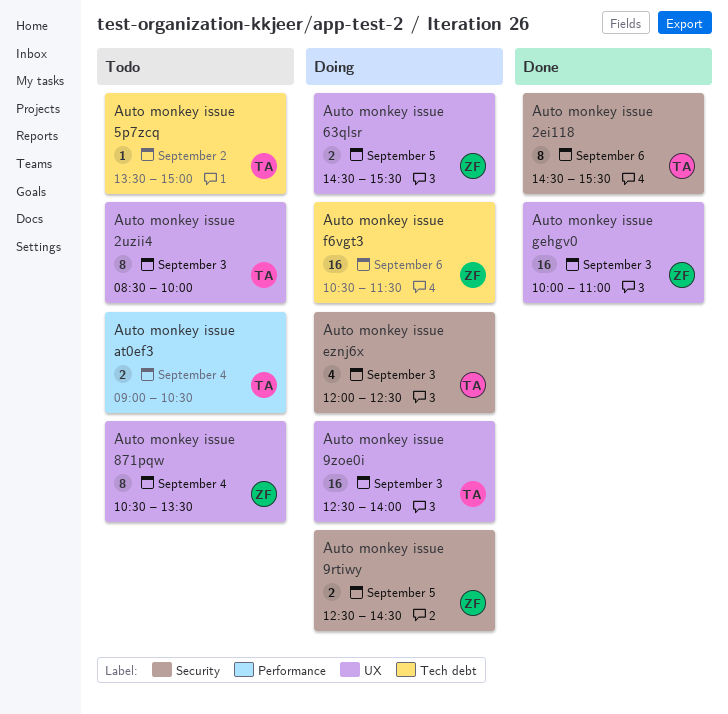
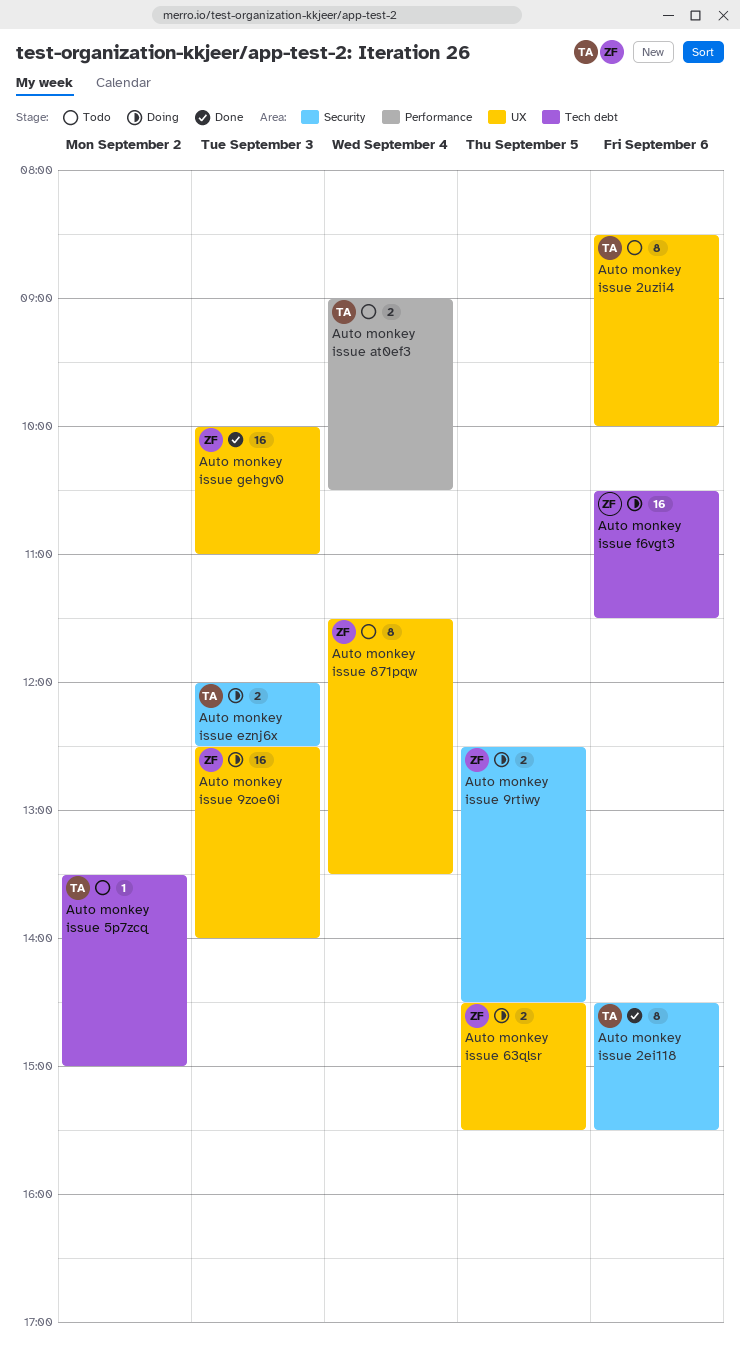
Auto monkey issue 2uzii4, day: Sep 3 -> Sep 6
Auto monkey issue 871pqw, begins: 10:30 -> 11:30
Auto monkey issue 9zoe0i, owner: TA -> ZF
Auto monkey issue eznj6x, estimate: 4 -> 2

